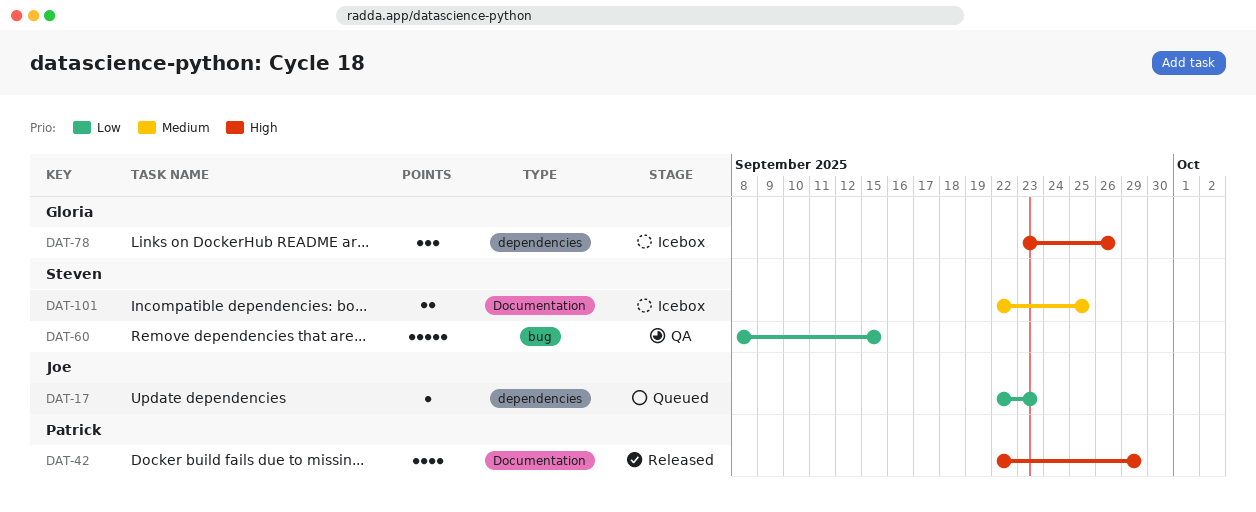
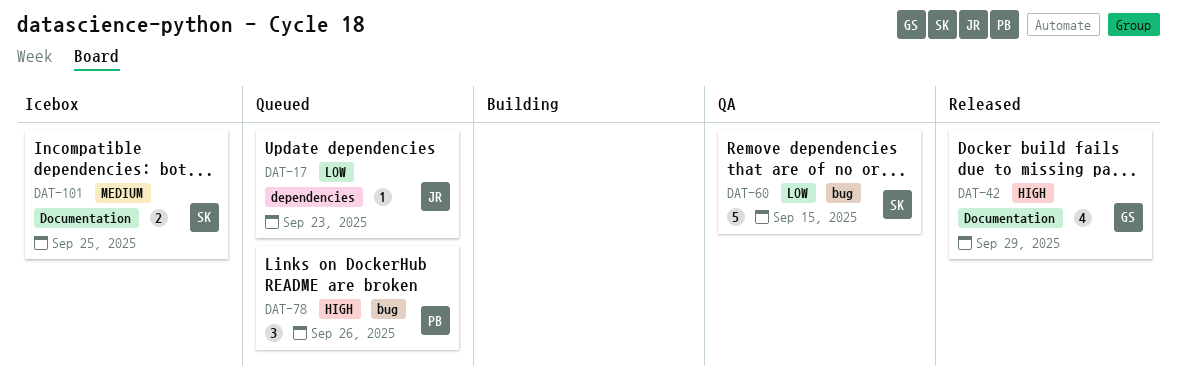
DAT-42, owner: Patrick -> Gloria
DAT-78, status: Icebox -> Queued
DAT-78, owner: Gloria -> Patrick
DAT-78, label: dependencies -> bug

